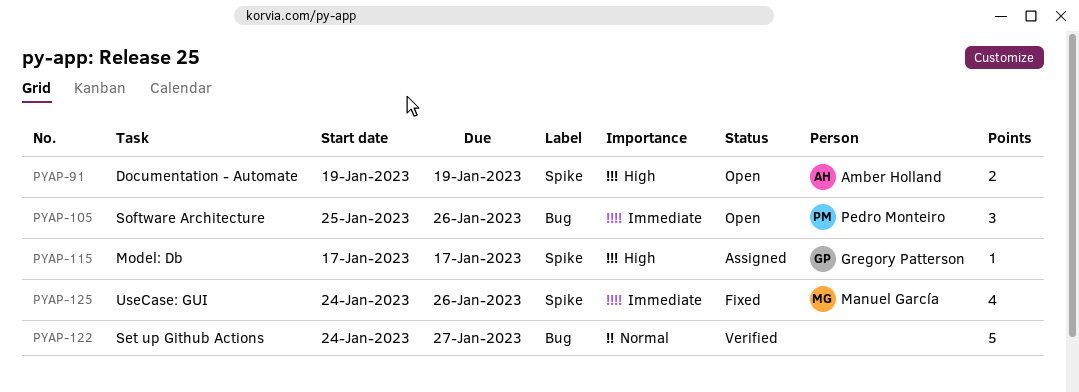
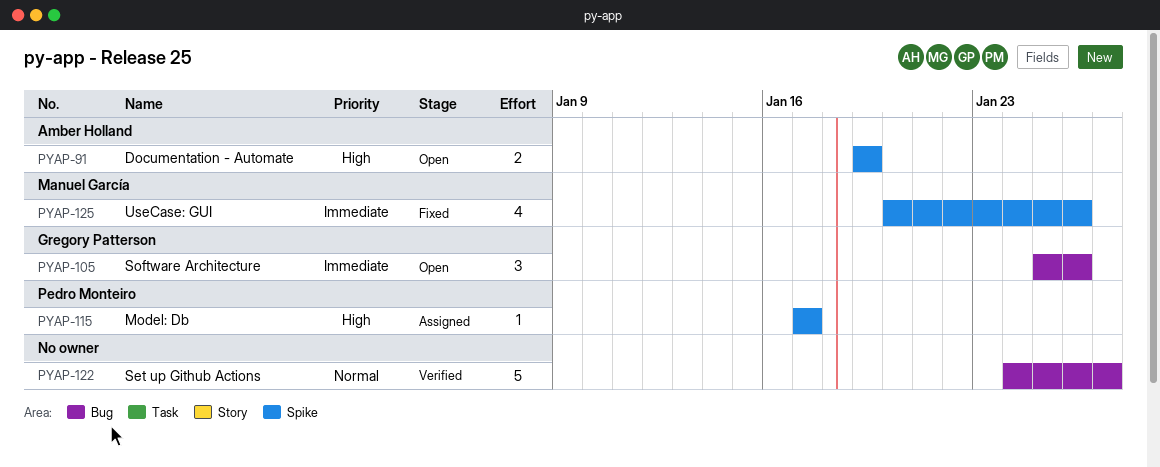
PYAP-105, owner: Pedro Monteiro -> Gregory Patterson
PYAP-115, owner: Gregory Patterson -> Pedro Monteiro
PYAP-125, start: Jan 24 -> Jan 20

